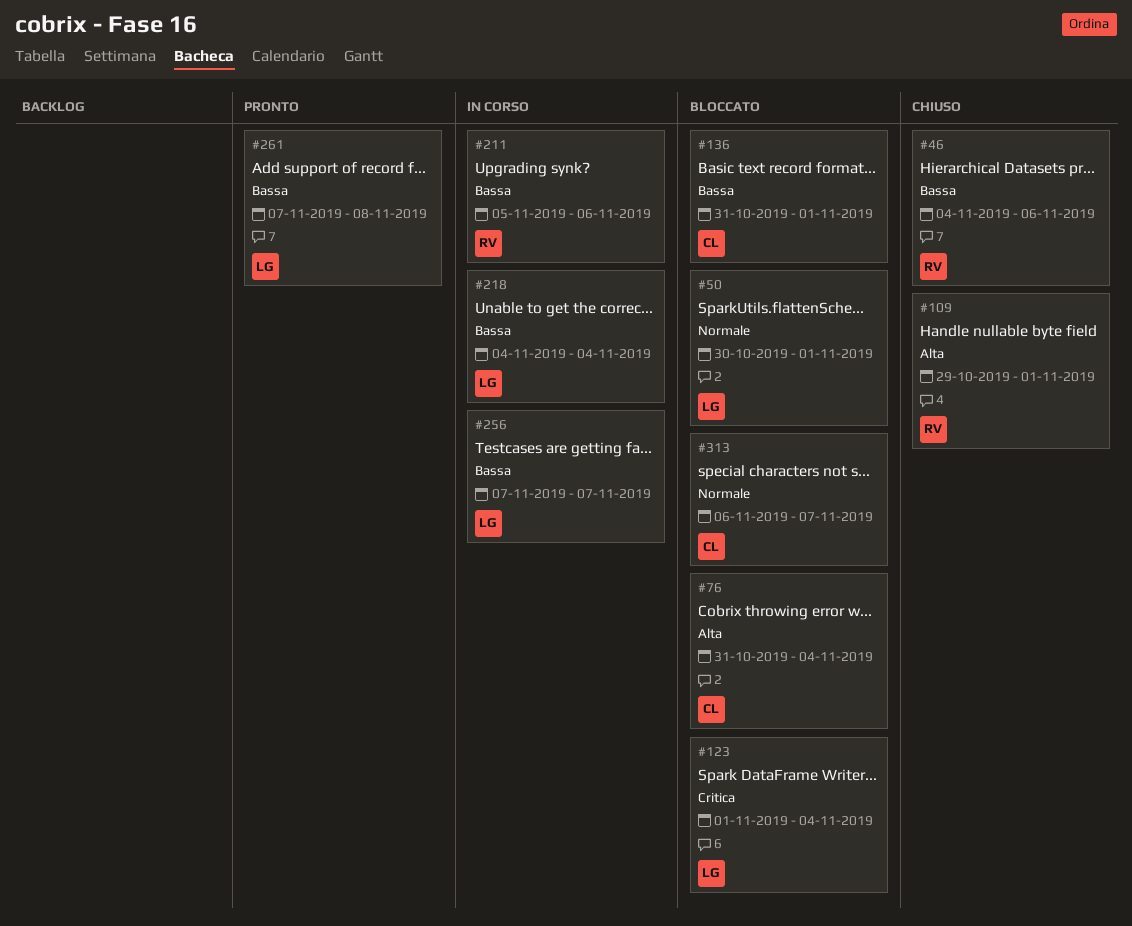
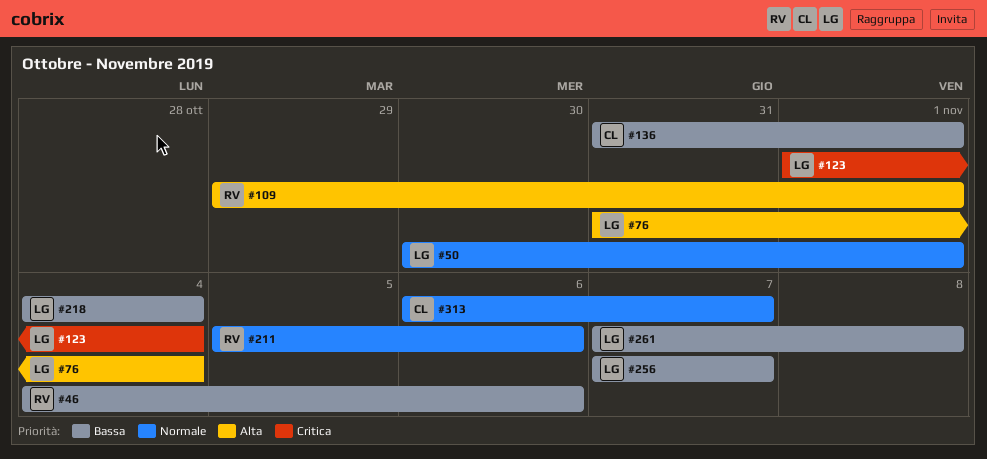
#76, owner: CL -> LG
#211, priority: Bassa -> Normale

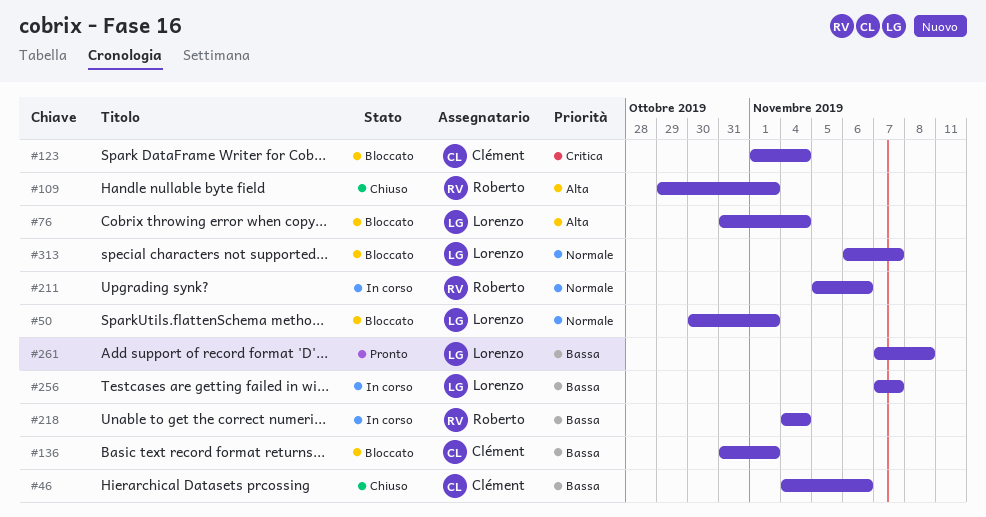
#46, owner: Roberto -> Clément
#123, owner: Lorenzo -> Clément
#218, owner: Lorenzo -> Roberto
#313, owner: Clément -> Lorenzo

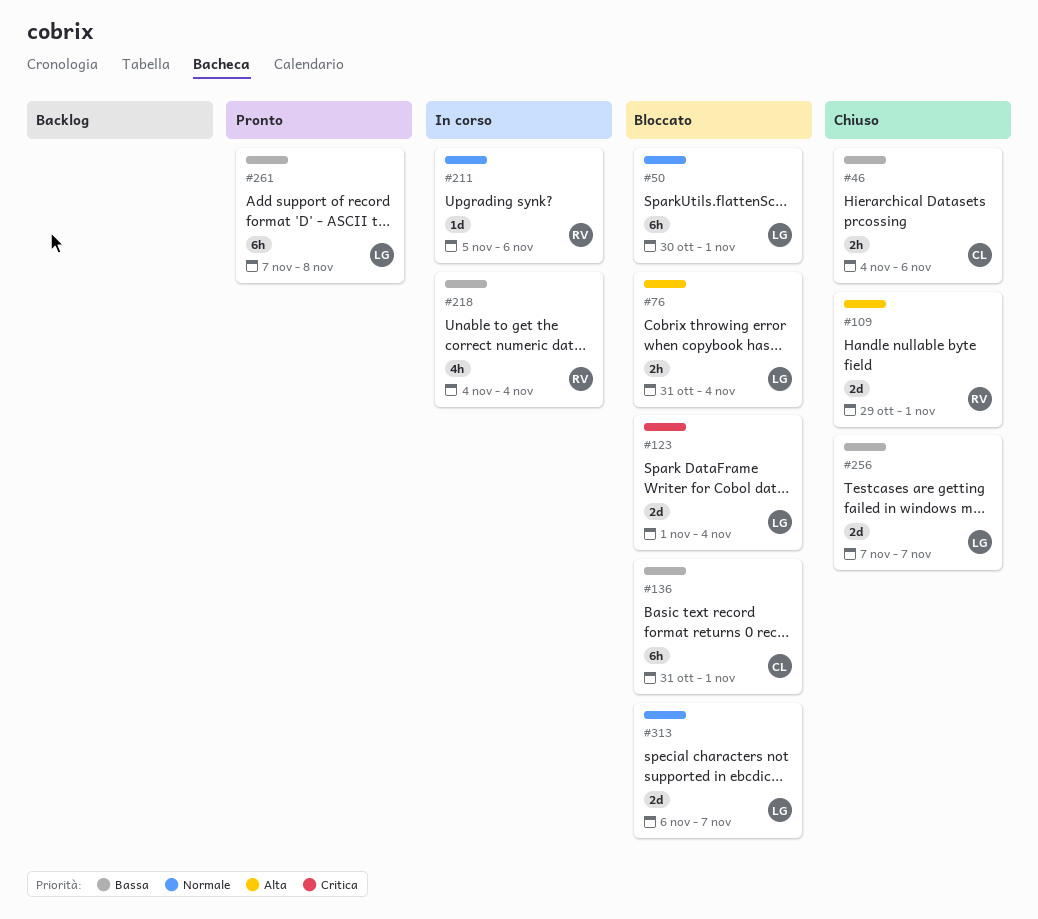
#123, owner: Clément -> Lorenzo
#256, status: In corso -> Chiuso

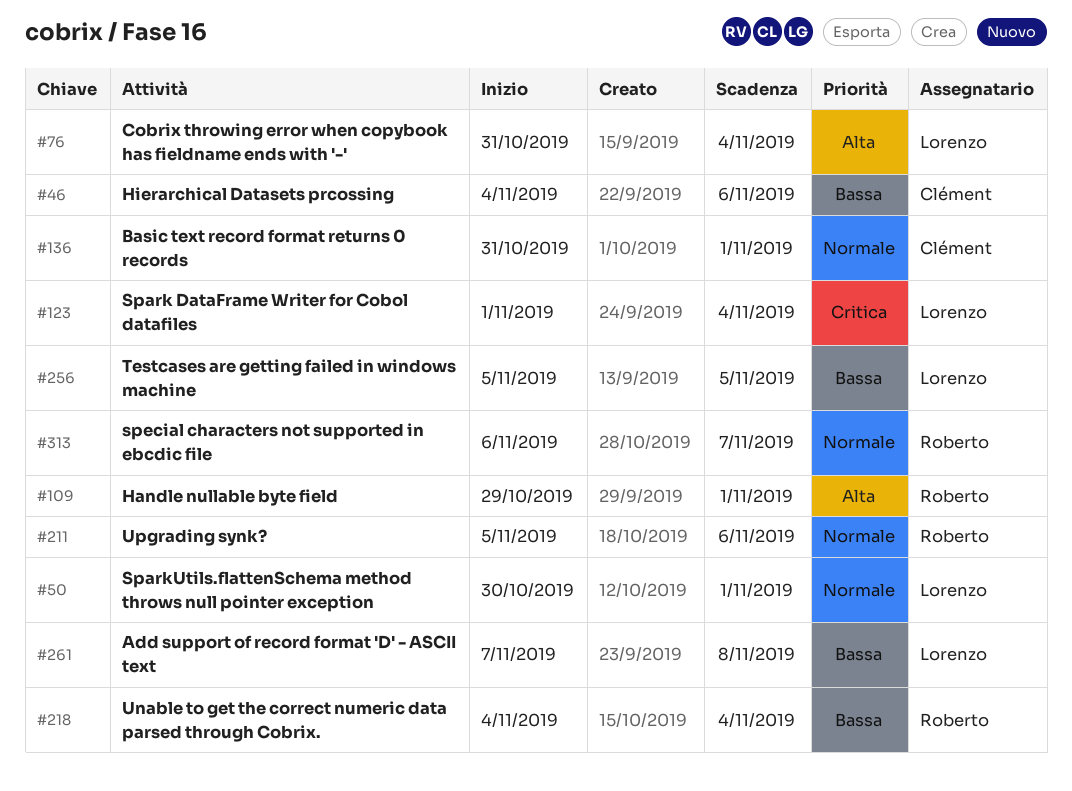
#136, priority: Bassa -> Normale
#256, start: Nov 7 -> Nov 5
#256, due: Nov 7 -> Nov 5
#313, owner: Lorenzo -> Roberto

